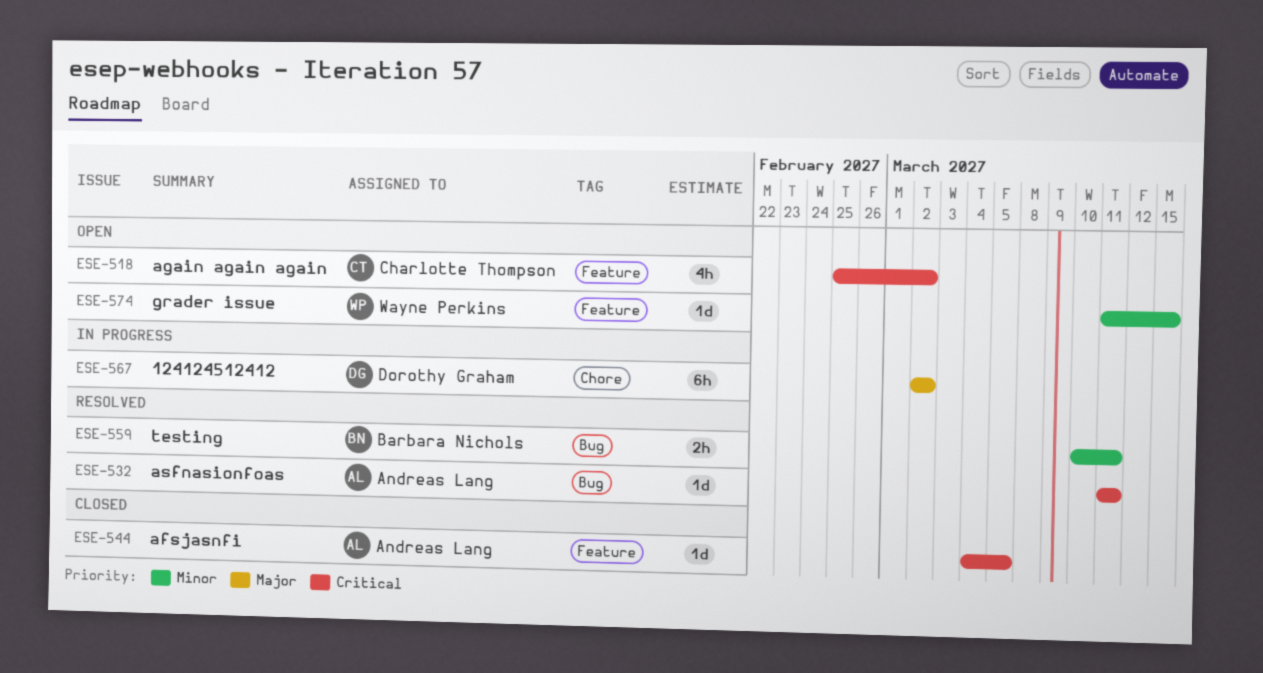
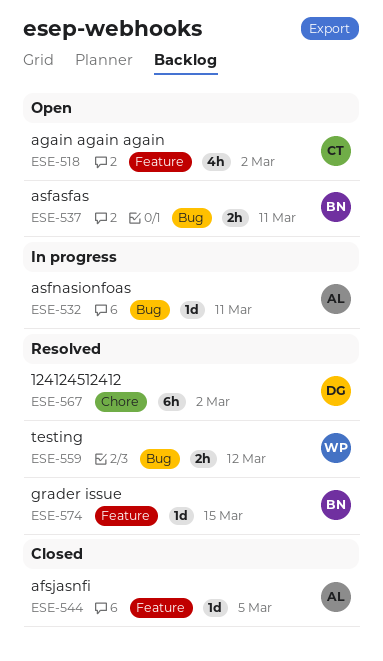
ESE-532, status: Resolved -> In progress
ESE-537: none -> present
ESE-559, owner: Barbara Nichols -> Wayne Perkins
ESE-559, due: Mar 11 -> Mar 12
ESE-567, status: In progress -> Resolved
ESE-574, status: Open -> Resolved
ESE-574, owner: Wayne Perkins -> Barbara Nichols

